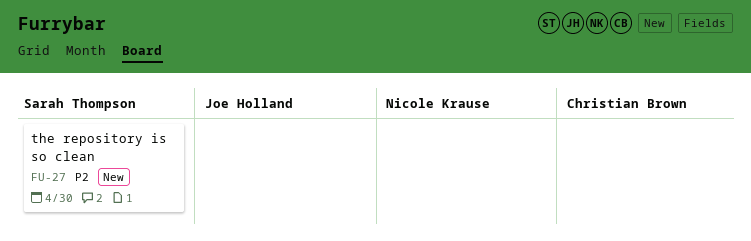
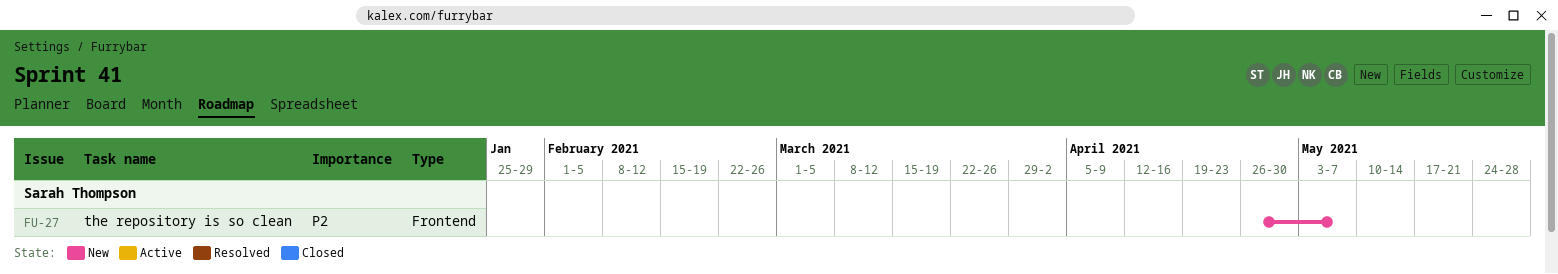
FU-27, due: Apr 30 -> May 7

